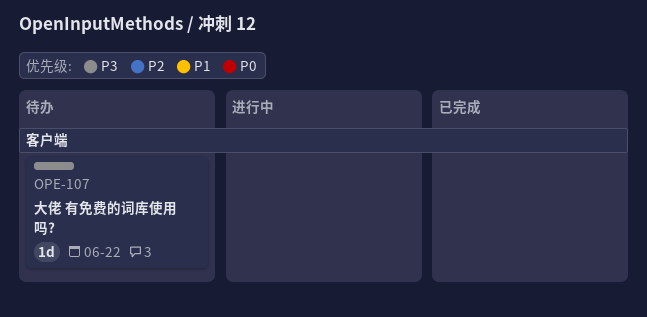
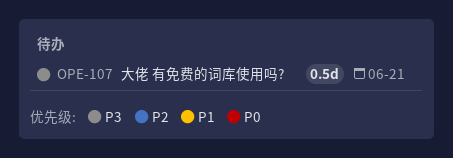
OPE-107, estimate: 1d -> 0.5d
OPE-107, due: Jun 22 -> Jun 21

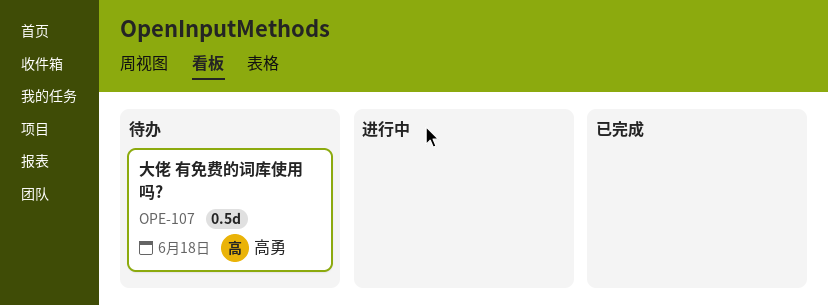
OPE-107, due: Jun 21 -> Jun 18

